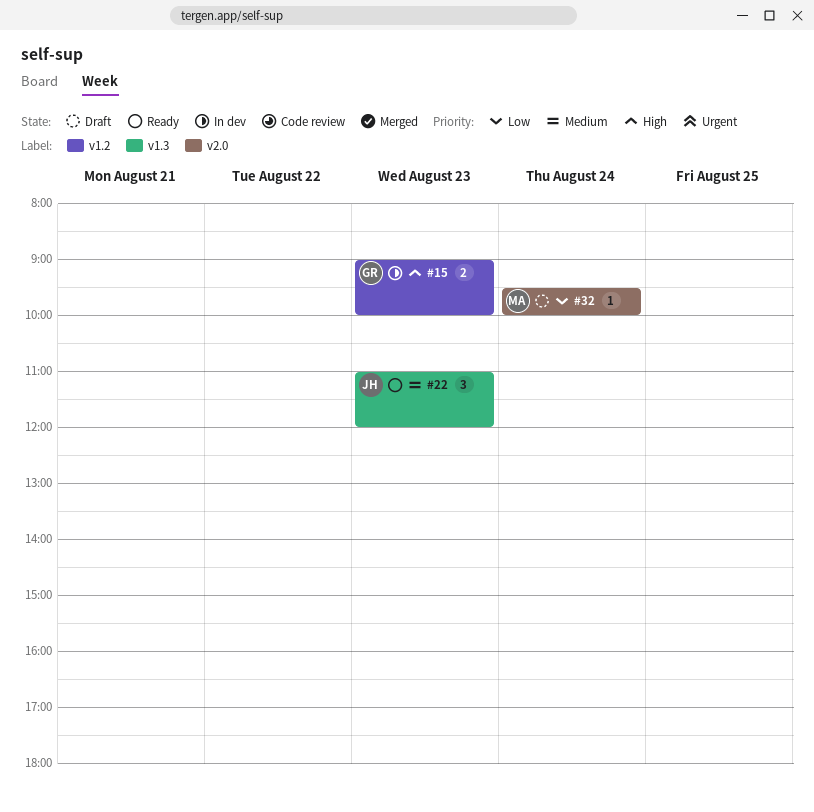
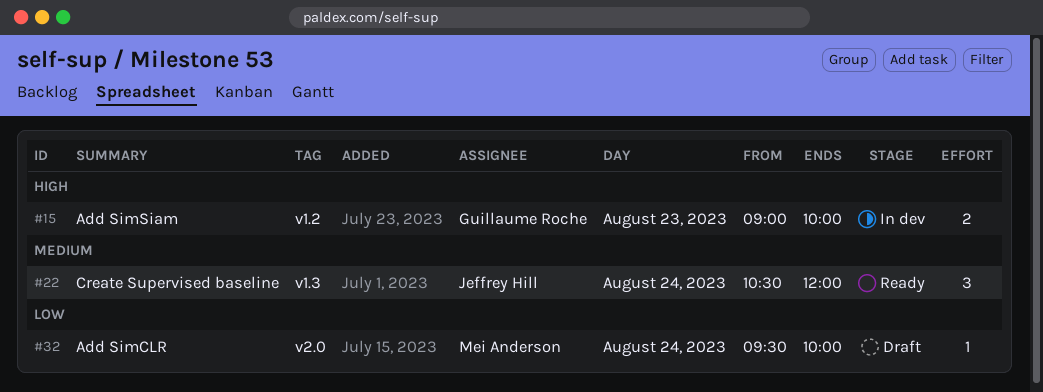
#22, day: Aug 23 -> Aug 24
#22, begins: 11:00 -> 10:30

